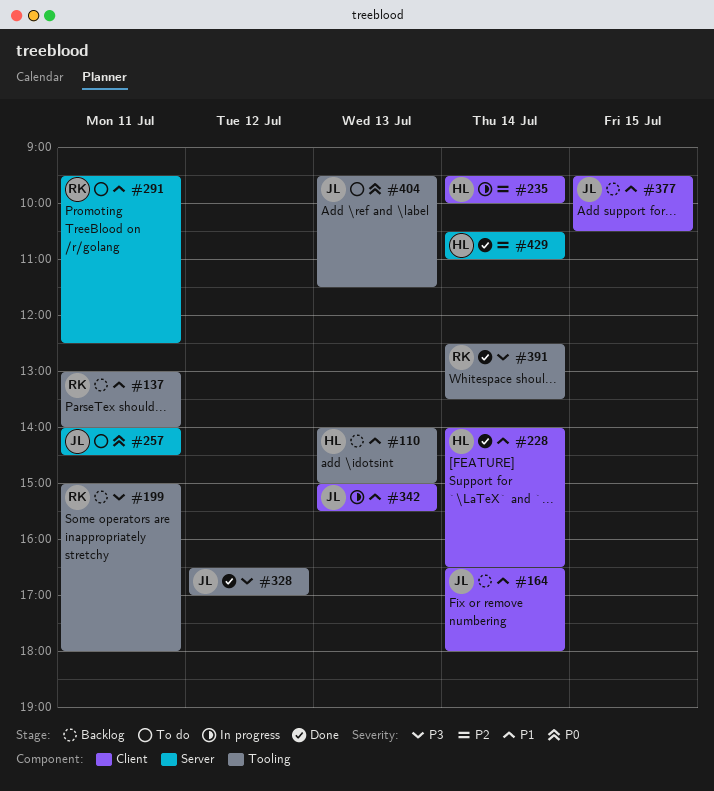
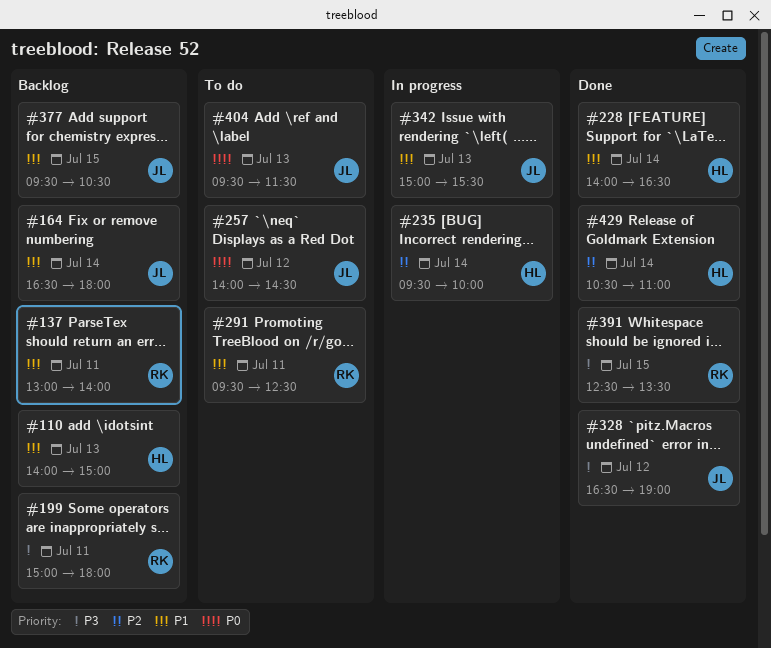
#257, day: Jul 11 -> Jul 12
#328, ends: 17:00 -> 19:00
#391, day: Jul 14 -> Jul 15

